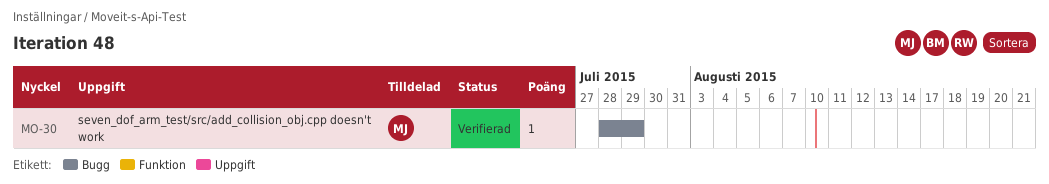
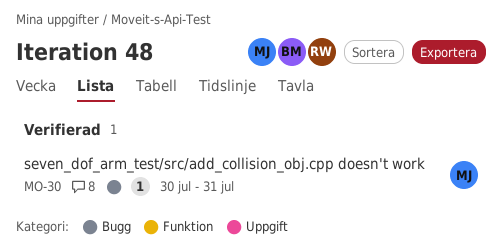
MO-30, start: Jul 28 -> Jul 30
MO-30, due: Jul 29 -> Jul 31

